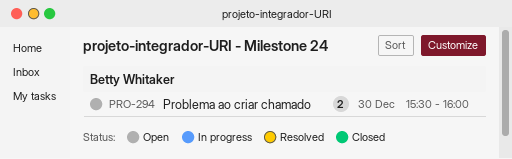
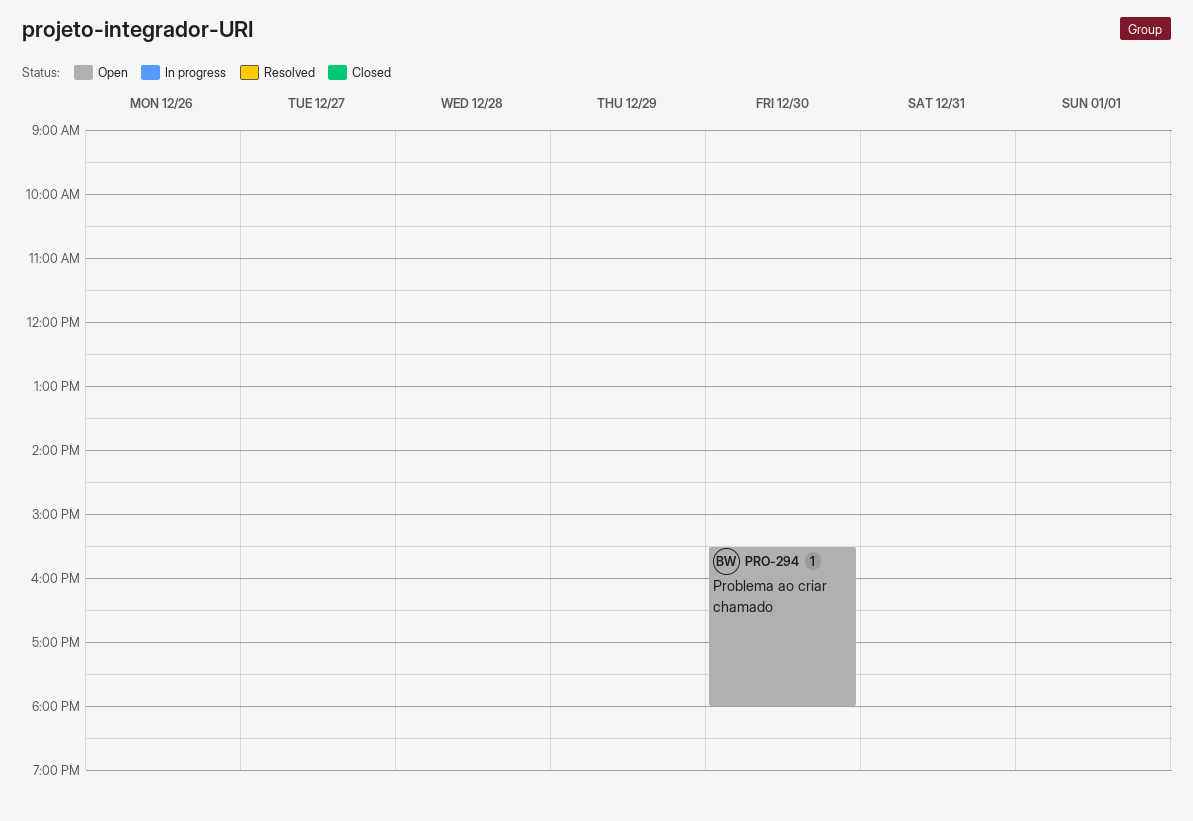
PRO-294, estimate: 2 -> 1
PRO-294, ends: 16:00 -> 18:00

